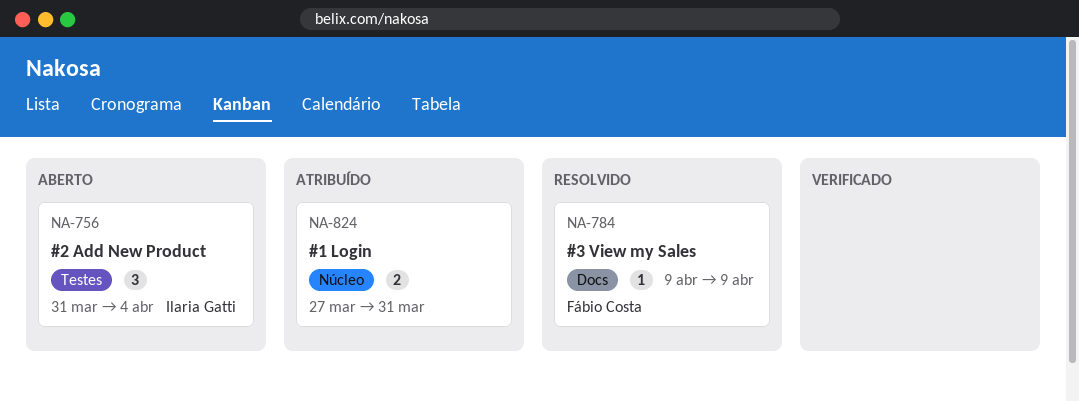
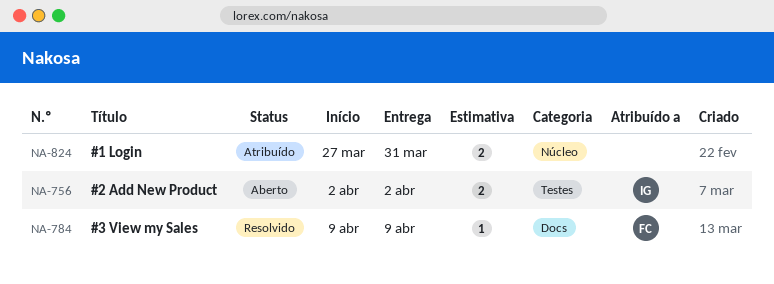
NA-756, estimate: 3 -> 2
NA-756, start: Mar 31 -> Apr 2
NA-756, due: Apr 4 -> Apr 2

